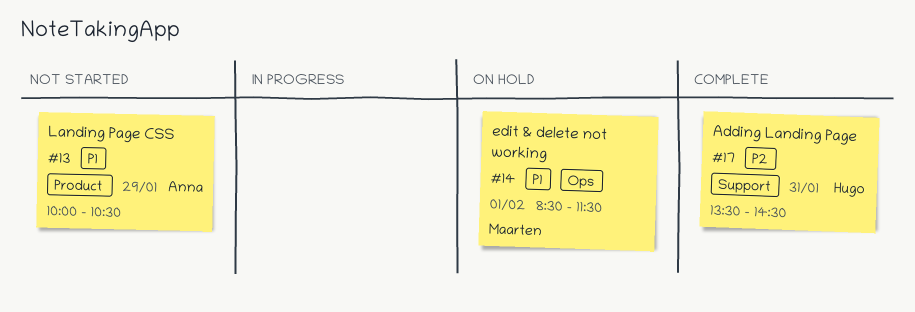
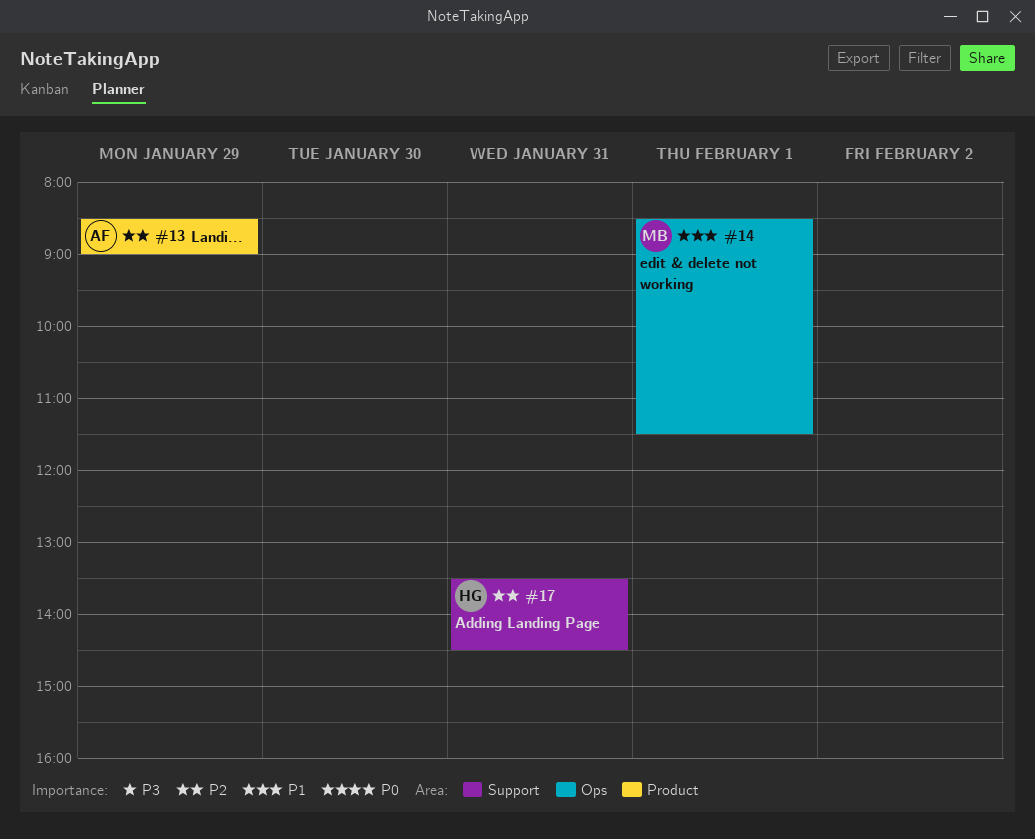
#13, priority: P1 -> P2
#13, begins: 10:00 -> 08:30
#13, ends: 10:30 -> 09:00

